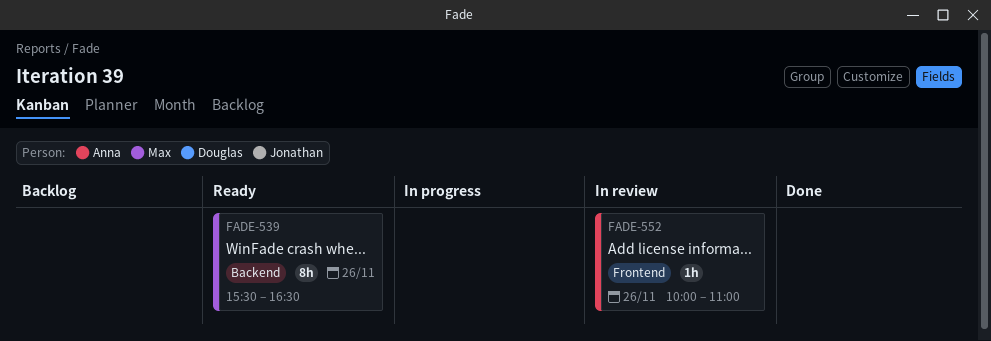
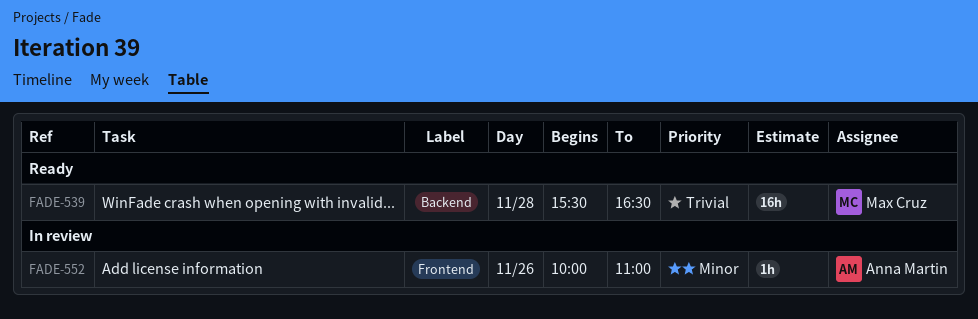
FADE-539, estimate: 8h -> 16h
FADE-539, day: Nov 26 -> Nov 28

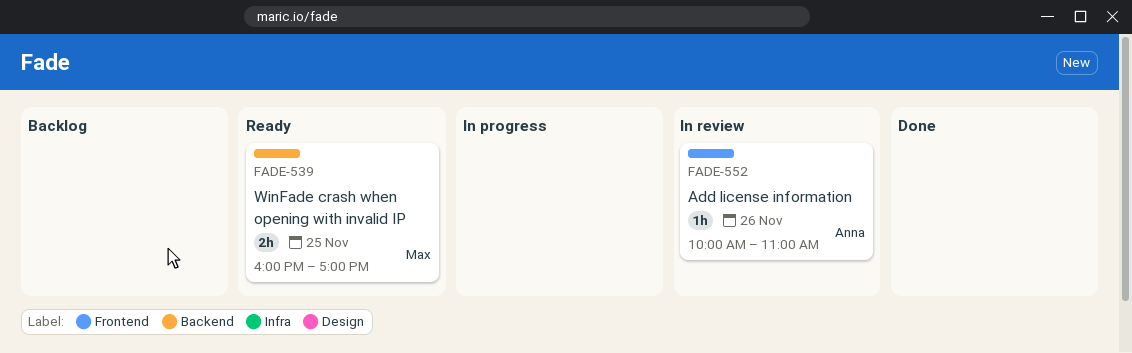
FADE-539, estimate: 16h -> 2h
FADE-539, day: Nov 28 -> Nov 25
FADE-539, begins: 15:30 -> 16:00
FADE-539, ends: 16:30 -> 17:00

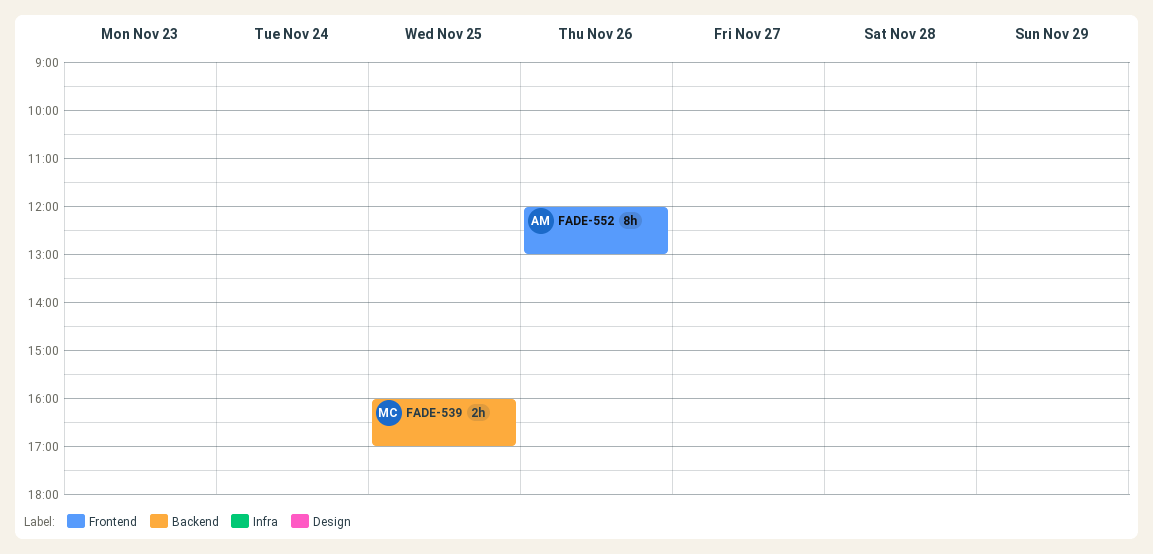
FADE-552, estimate: 1h -> 8h
FADE-552, begins: 10:00 -> 12:00
FADE-552, ends: 11:00 -> 13:00

